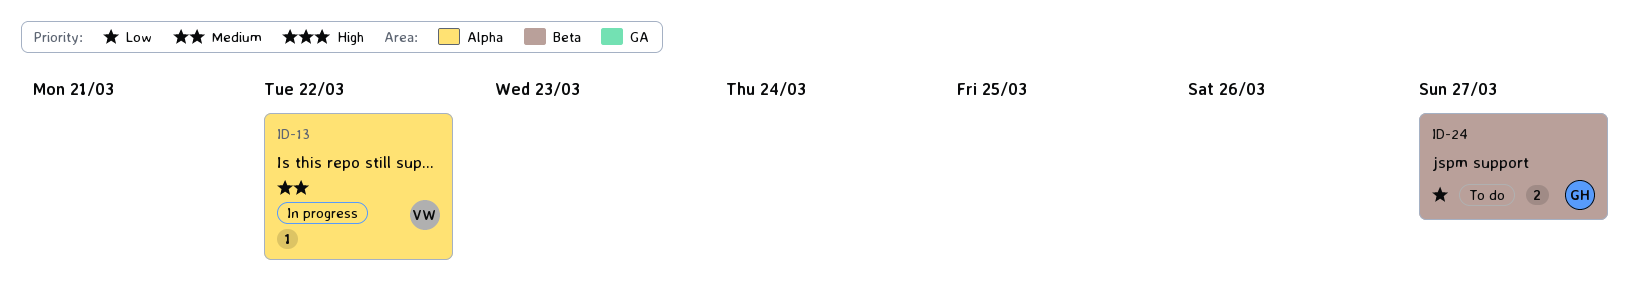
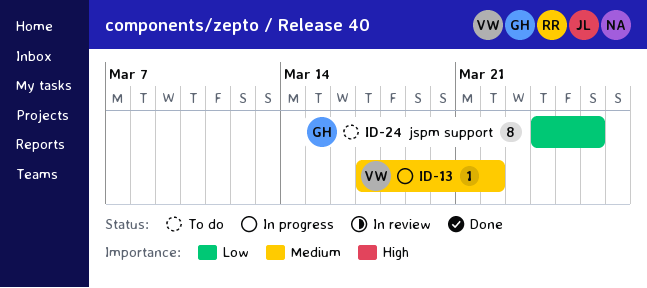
ID-24, estimate: 2 -> 8
ID-24, due: Mar 27 -> Mar 26

